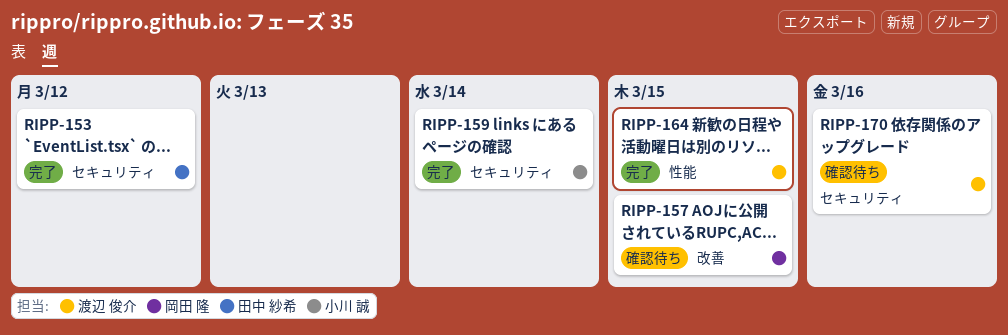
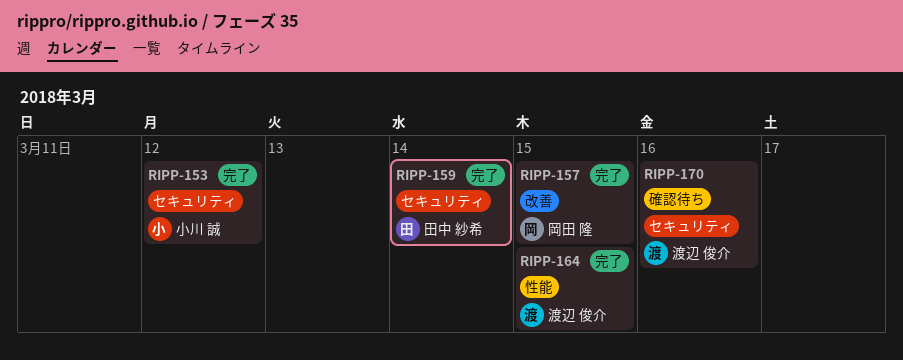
RIPP-153, owner: 田中 紗希 -> 小川 誠
RIPP-157, status: 確認待ち -> 完了
RIPP-159, owner: 小川 誠 -> 田中 紗希

